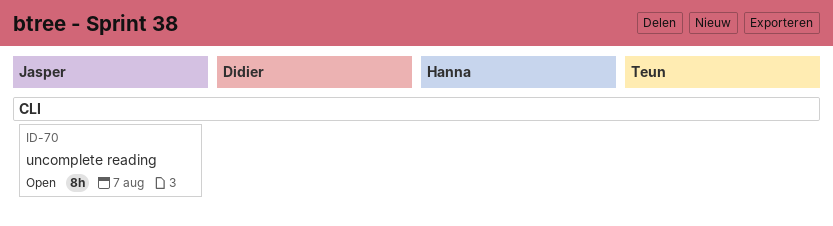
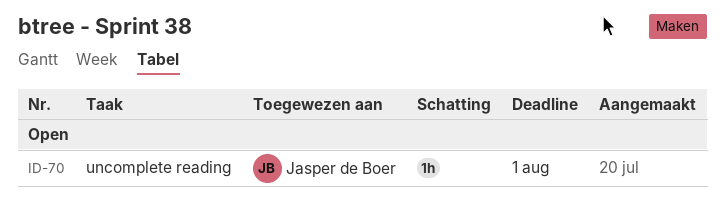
ID-70, estimate: 8h -> 1h
ID-70, due: Aug 7 -> Aug 1

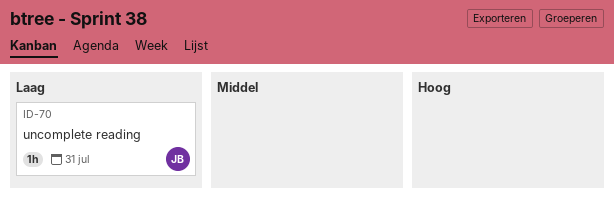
ID-70, due: Aug 1 -> Jul 31

